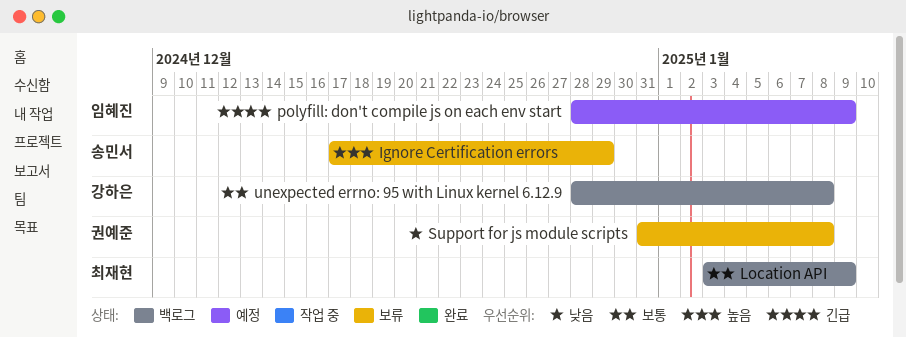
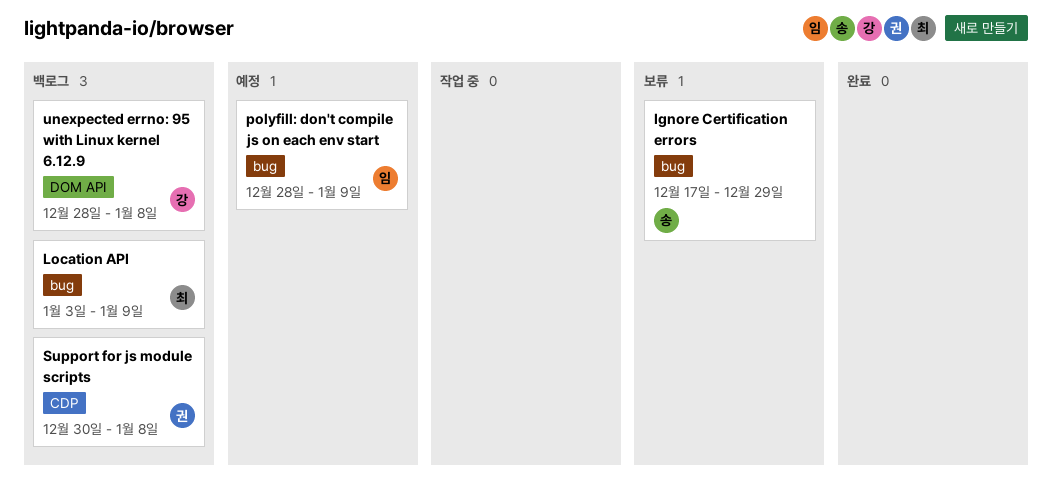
Support for js module scripts, status: 보류 -> 백로그
Support for js module scripts, start: Dec 31 -> Dec 30

